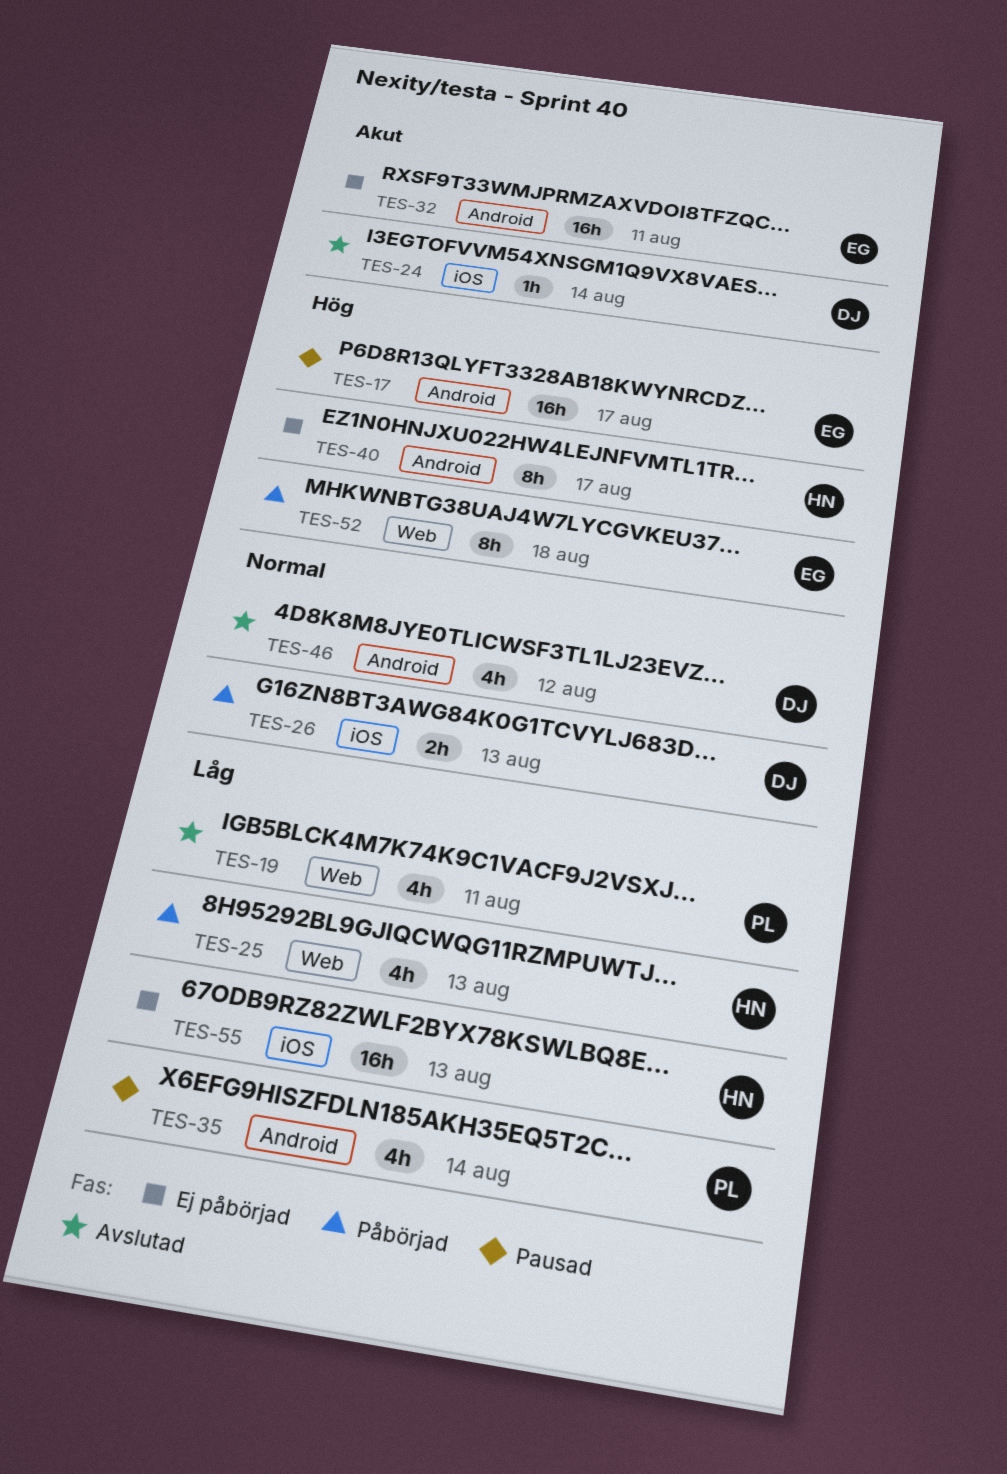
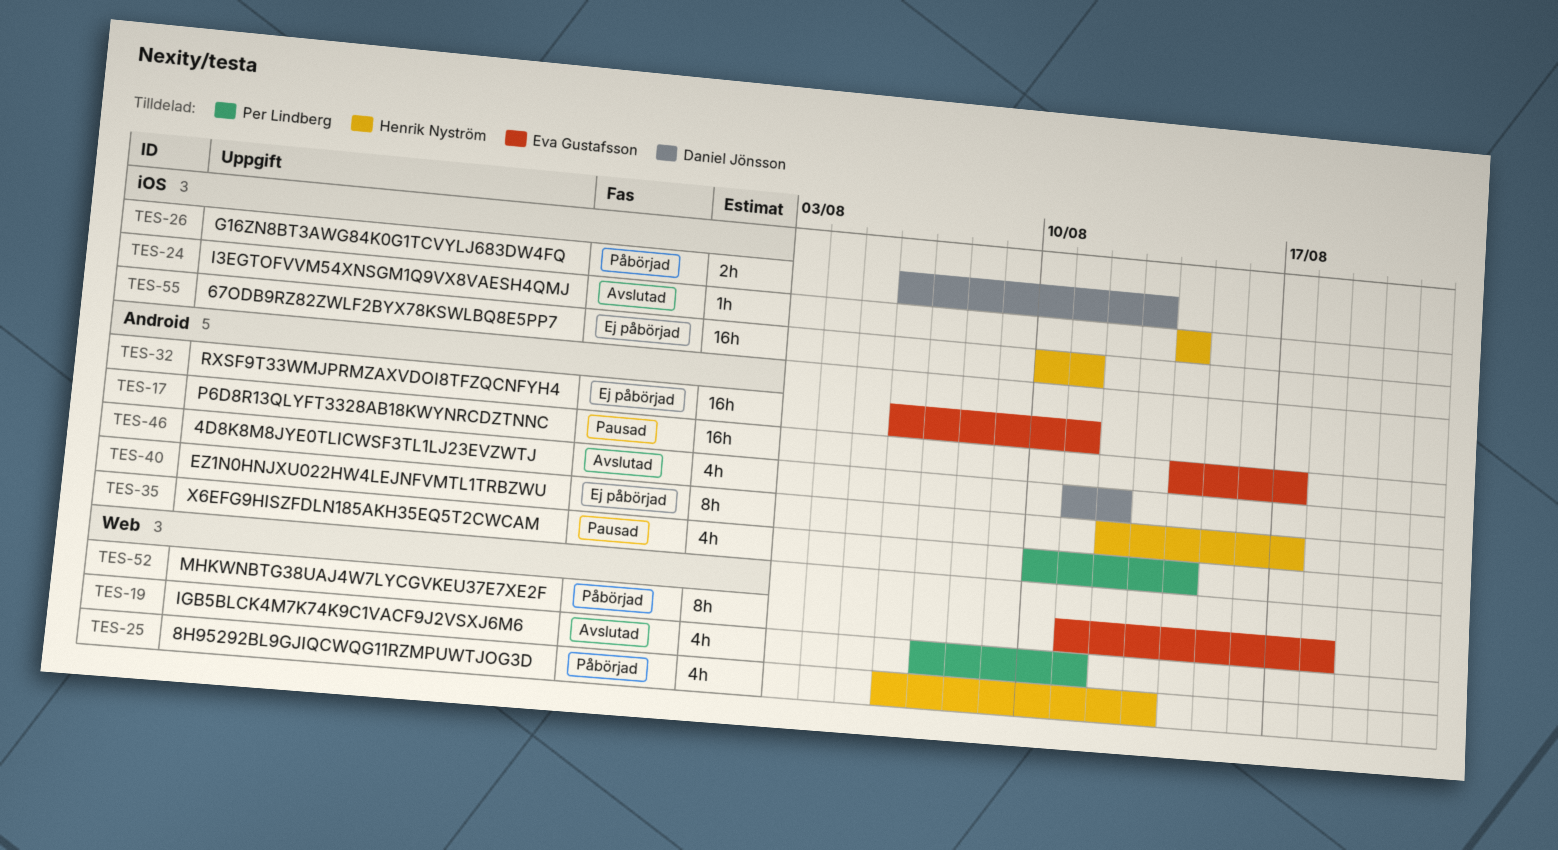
TES-24, owner: Daniel Jönsson -> Henrik Nyström
TES-55, due: Aug 13 -> Aug 11

